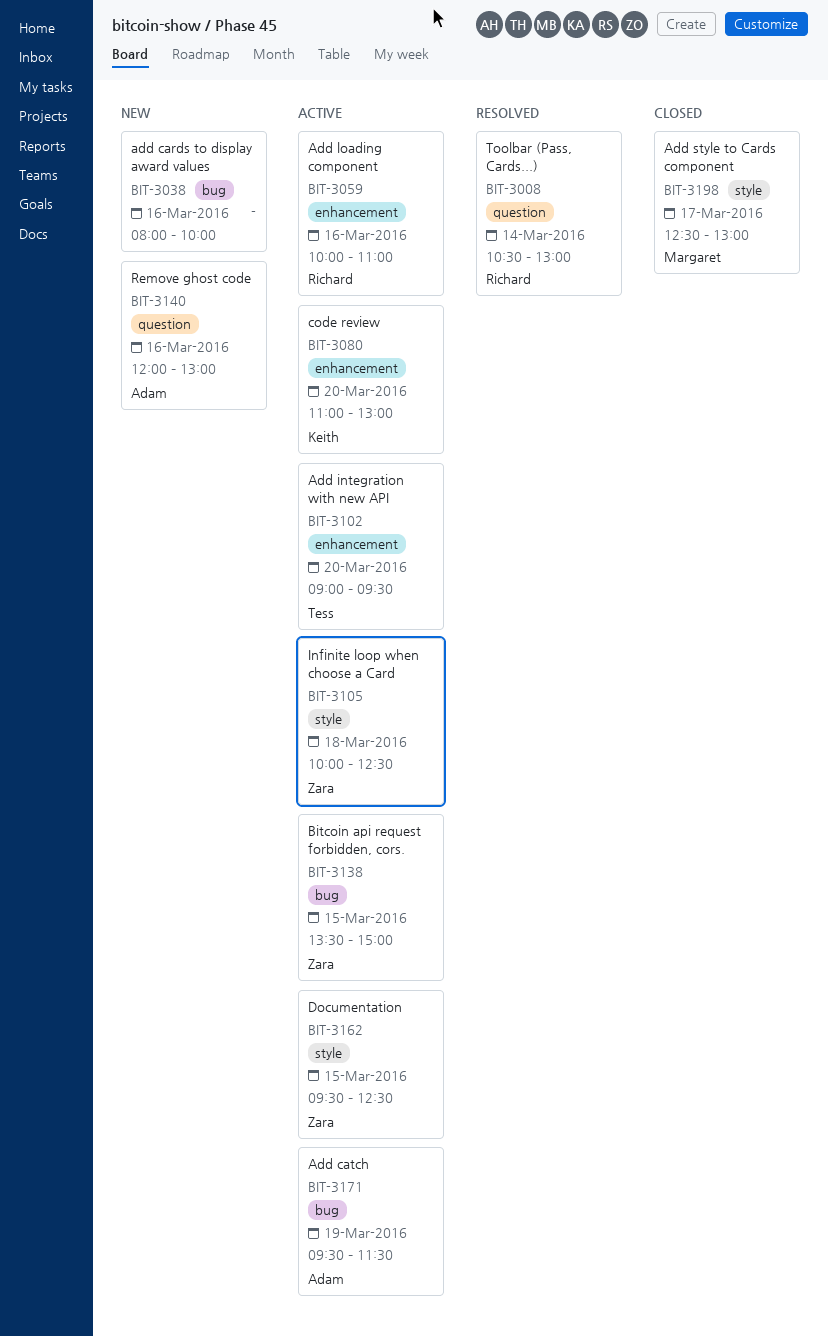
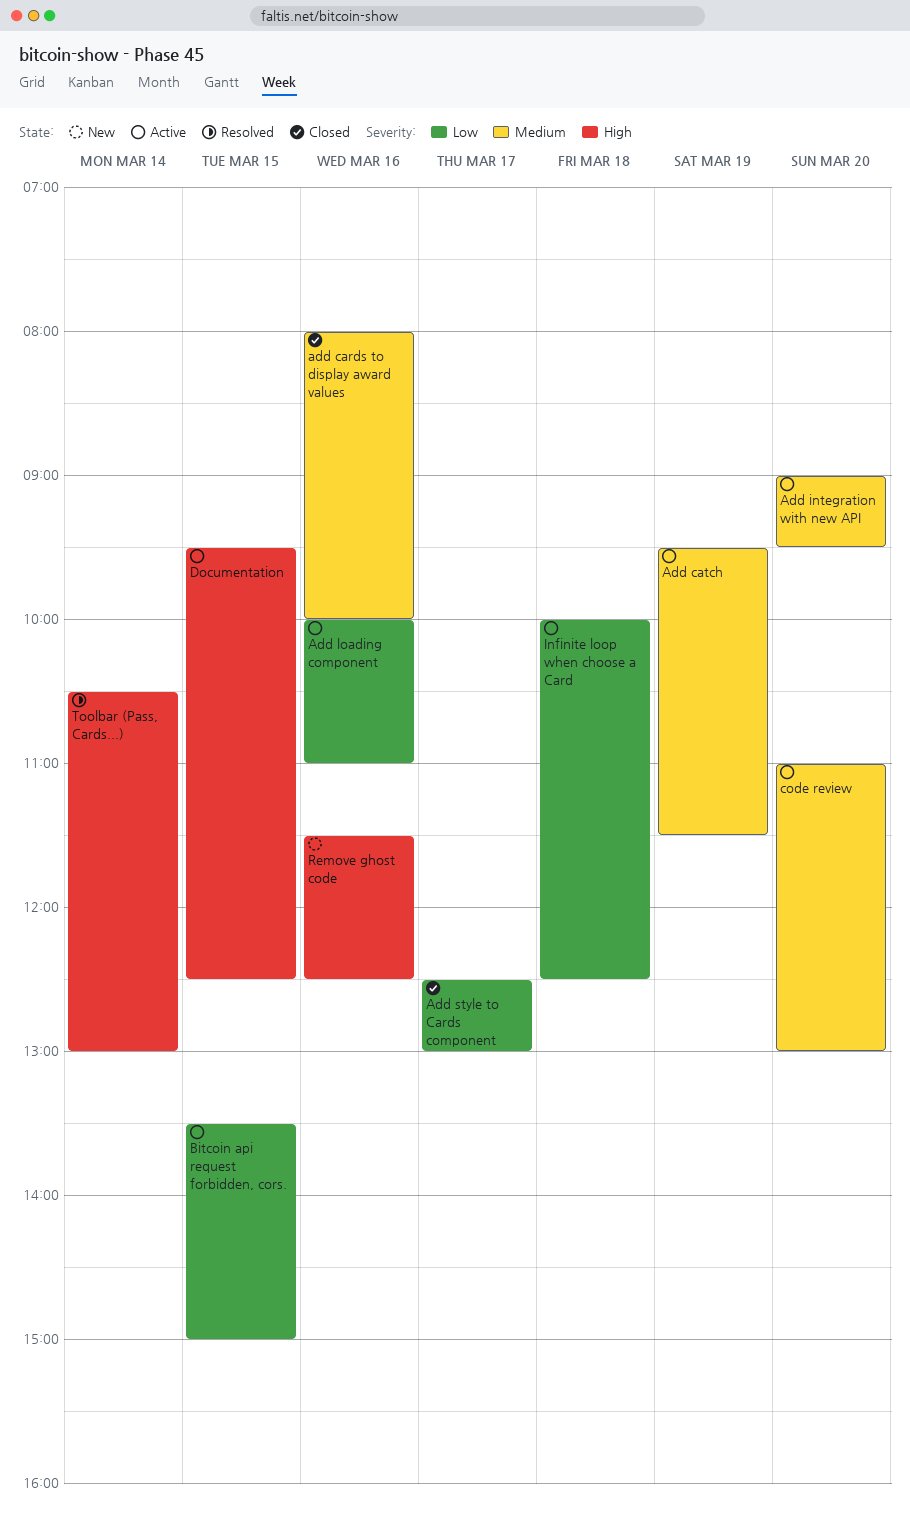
add cards to display award values, status: New -> Closed
Remove ghost code, begins: 12:00 -> 11:30
Remove ghost code, ends: 13:00 -> 12:30

